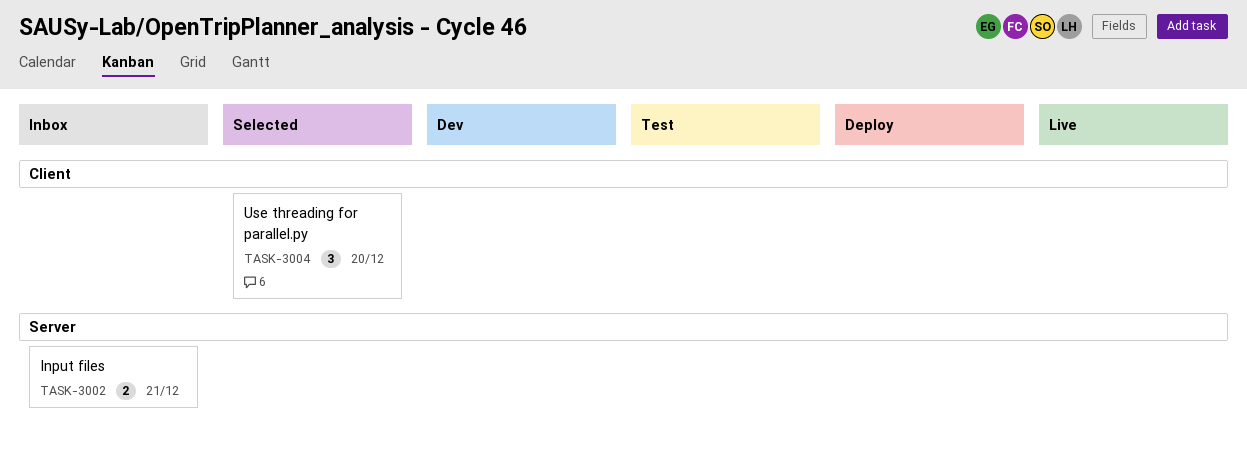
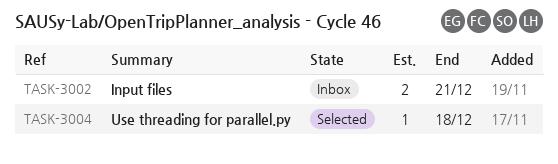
TASK-3004, estimate: 3 -> 1
TASK-3004, due: Dec 20 -> Dec 18

